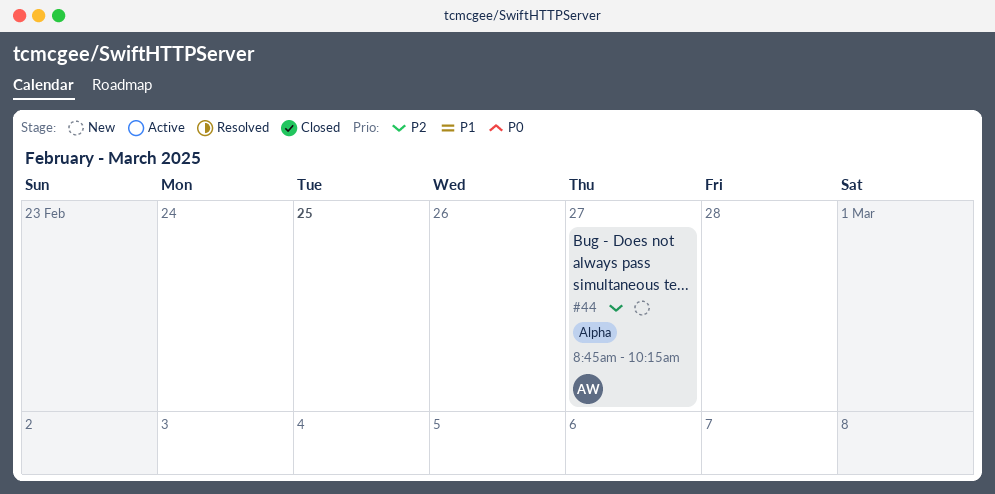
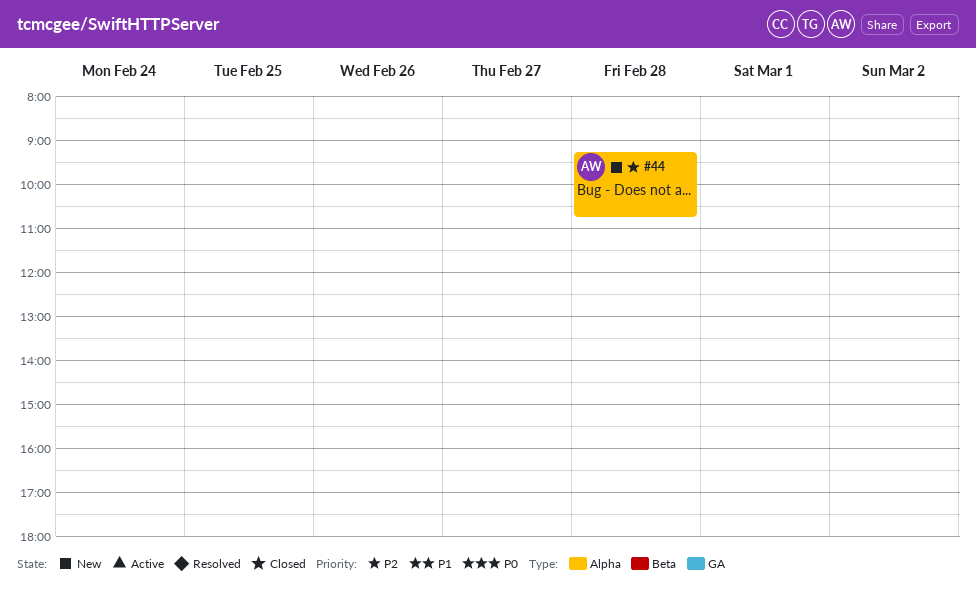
#44, day: Feb 27 -> Feb 28
#44, begins: 08:45 -> 09:15
#44, ends: 10:15 -> 10:45

